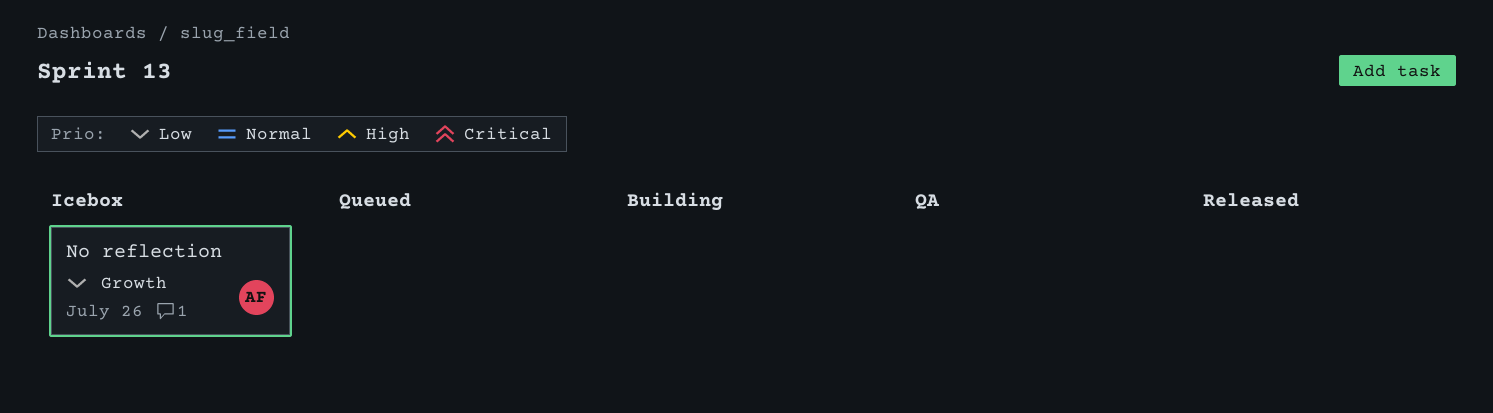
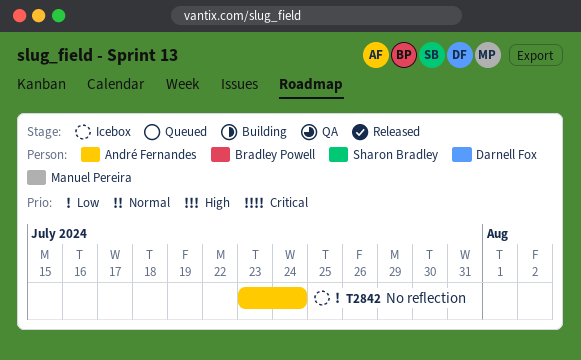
No reflection, due: Jul 26 -> Jul 24

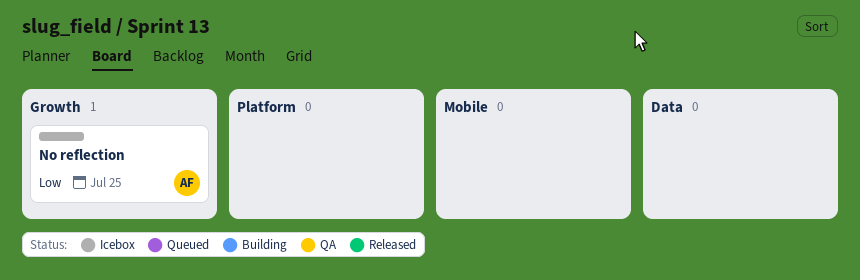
No reflection, due: Jul 24 -> Jul 25

